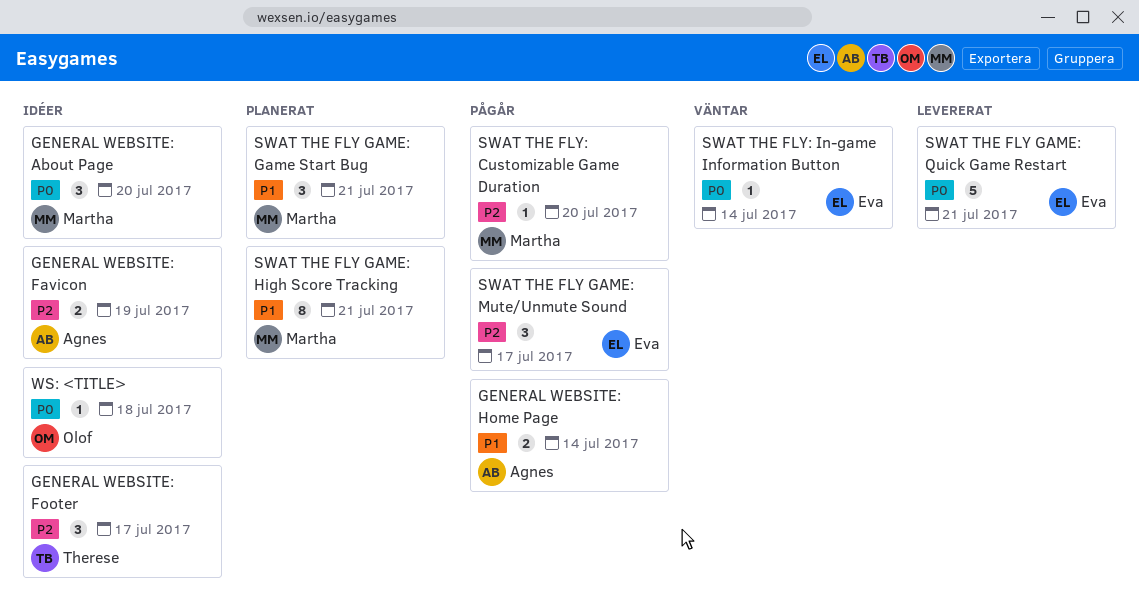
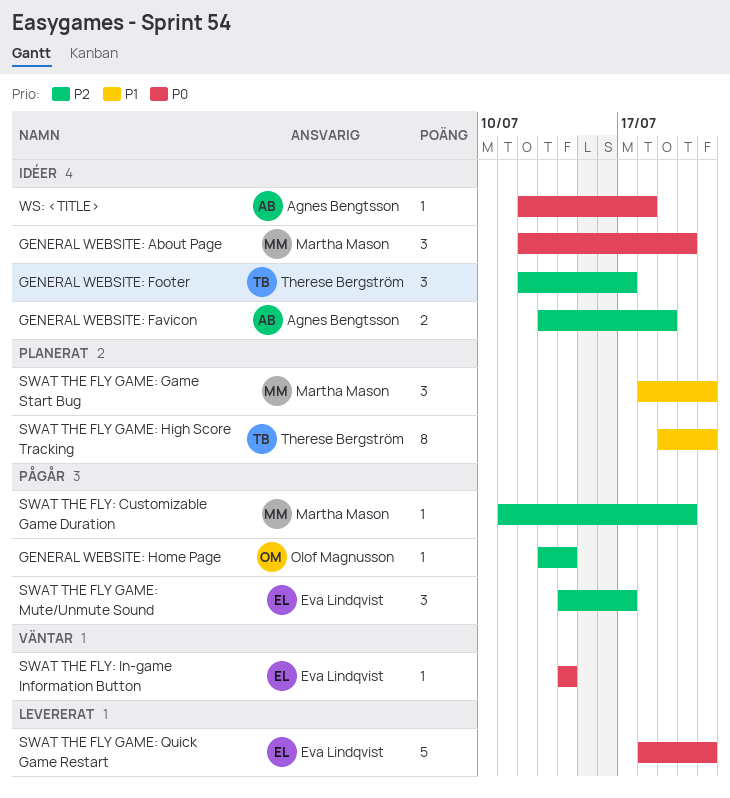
GENERAL WEBSITE: Home Page, owner: Agnes Bengtsson -> Olof Magnusson
GENERAL WEBSITE: Home Page, priority: P1 -> P2
GENERAL WEBSITE: Home Page, estimate: 2 -> 1
SWAT THE FLY GAME: High Score Tracking, owner: Martha Mason -> Therese Bergström
WS: <TITLE>, owner: Olof Magnusson -> Agnes Bengtsson

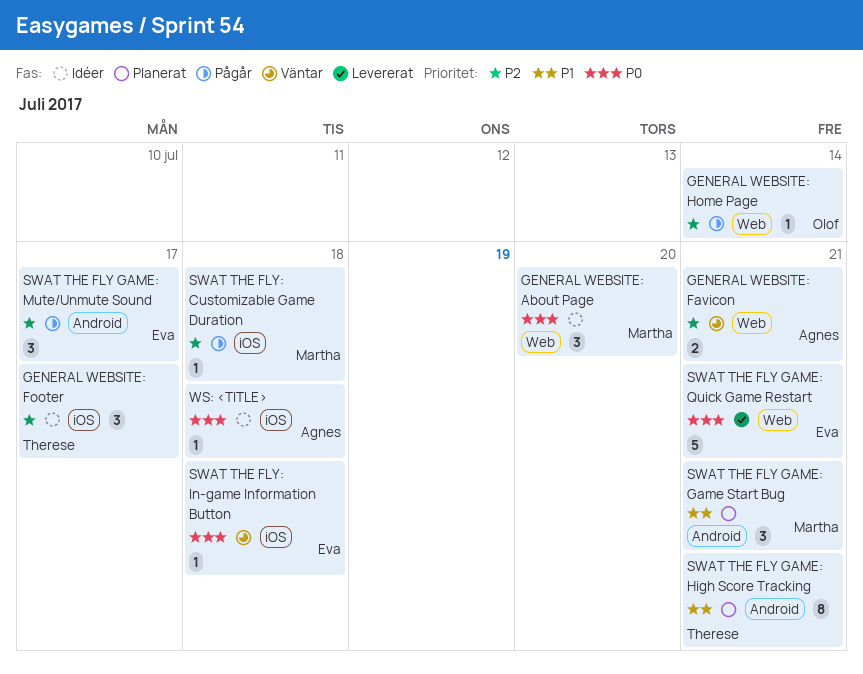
GENERAL WEBSITE: Favicon, status: Idéer -> Väntar
GENERAL WEBSITE: Favicon, due: Jul 19 -> Jul 21
SWAT THE FLY: Customizable Game Duration, due: Jul 20 -> Jul 18
SWAT THE FLY: In-game Information Button, due: Jul 14 -> Jul 18

